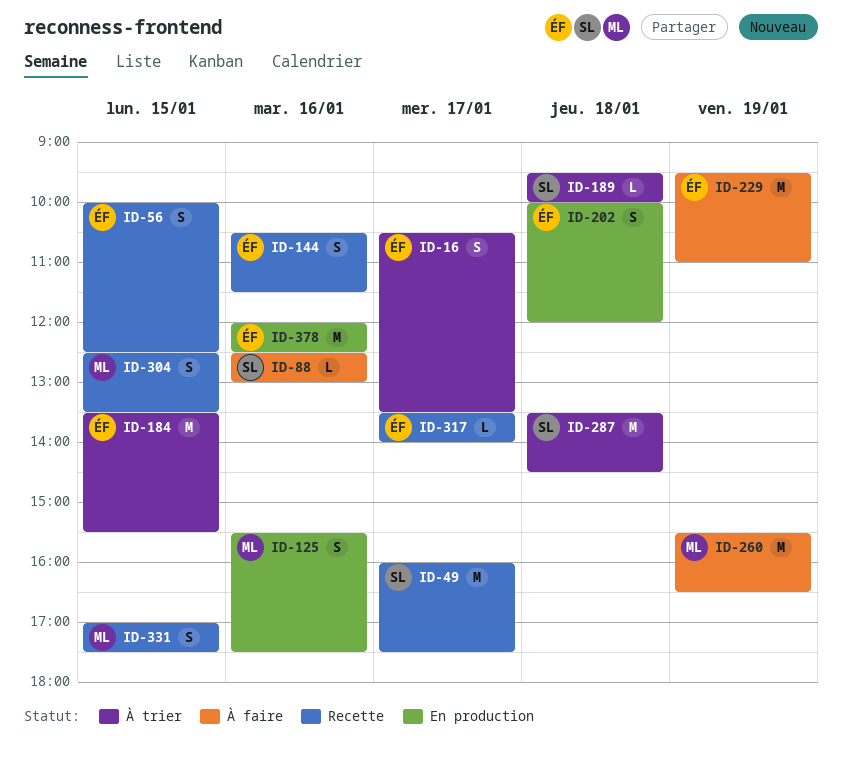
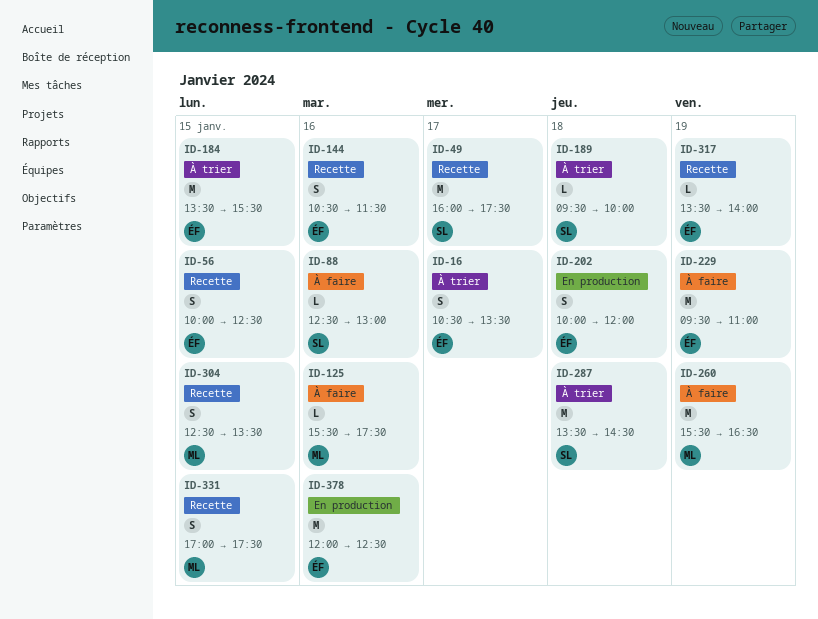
ID-125, status: En production -> À faire
ID-125, estimate: S -> L
ID-317, day: Jan 17 -> Jan 19

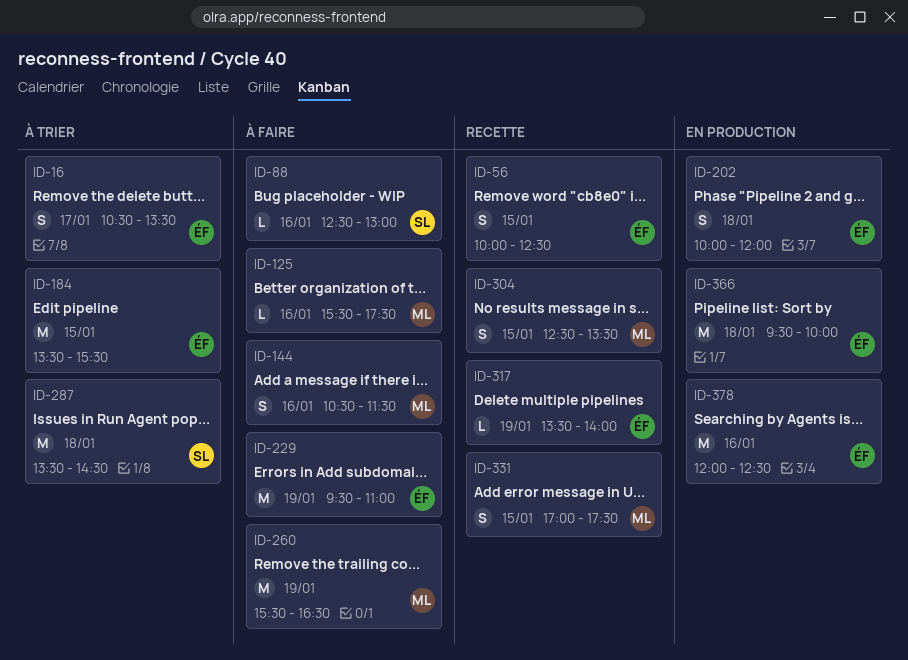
ID-49: present -> none
ID-144, status: Recette -> À faire
ID-144, owner: ÉF -> ML
ID-189: present -> none
ID-366: none -> present

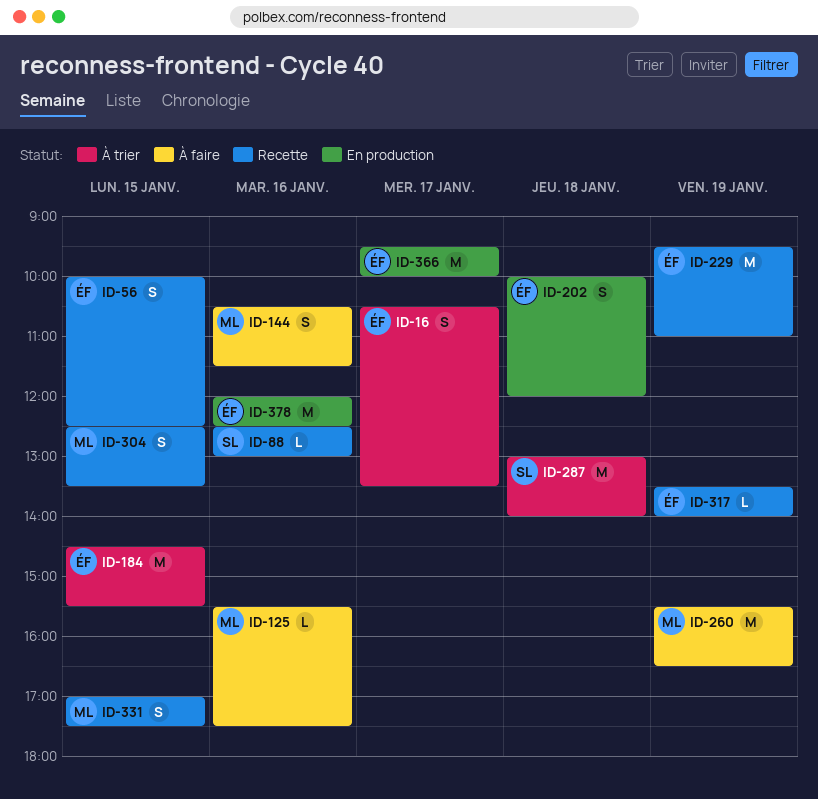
ID-88, status: À faire -> Recette
ID-184, begins: 13:30 -> 14:30
ID-229, status: À faire -> Recette
ID-287, begins: 13:30 -> 13:00
ID-287, ends: 14:30 -> 14:00
ID-366, day: Jan 18 -> Jan 17

